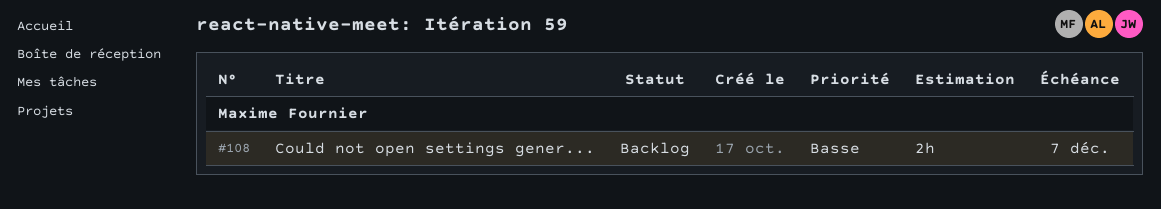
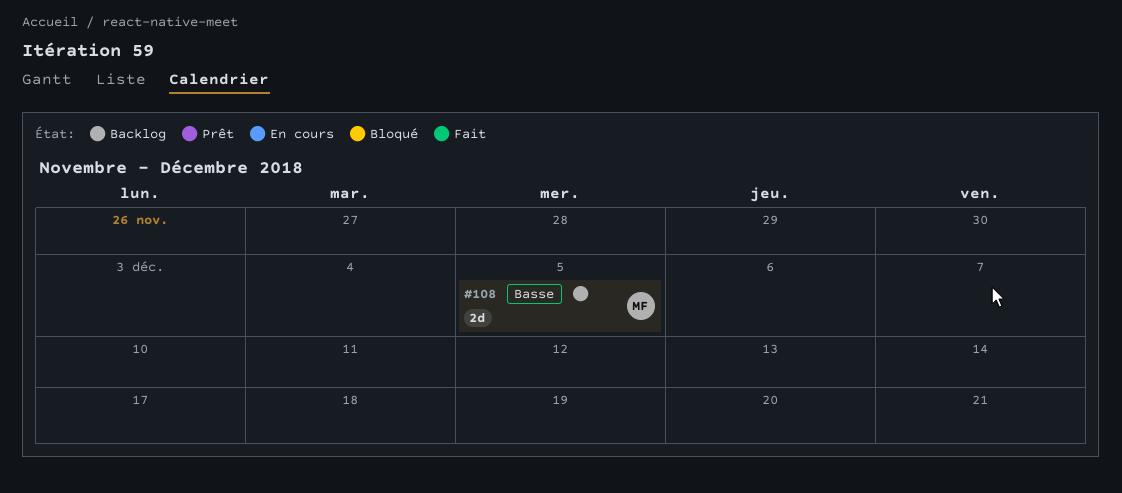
#108, estimate: 2h -> 2d
#108, due: Dec 7 -> Dec 5

